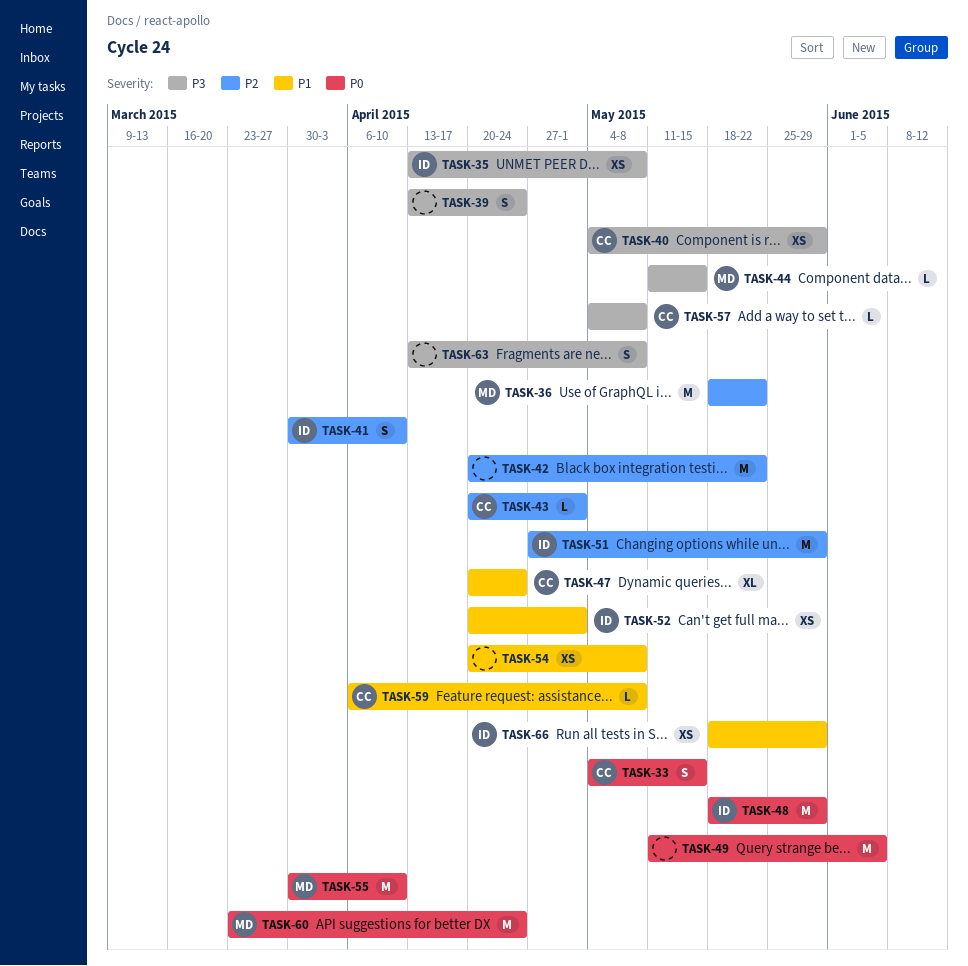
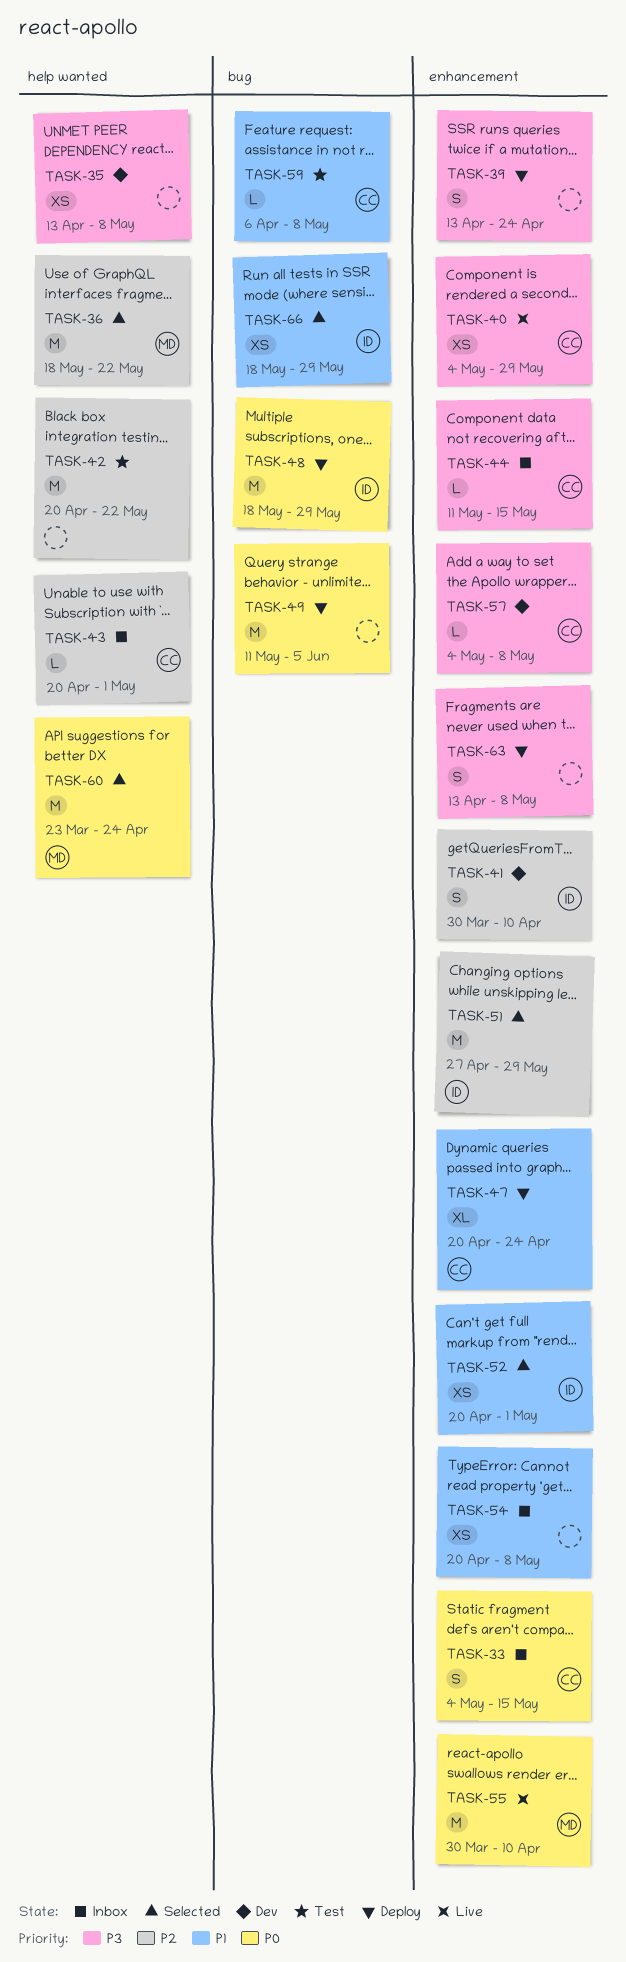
TASK-35, owner: ID -> none
TASK-44, owner: MD -> CC

